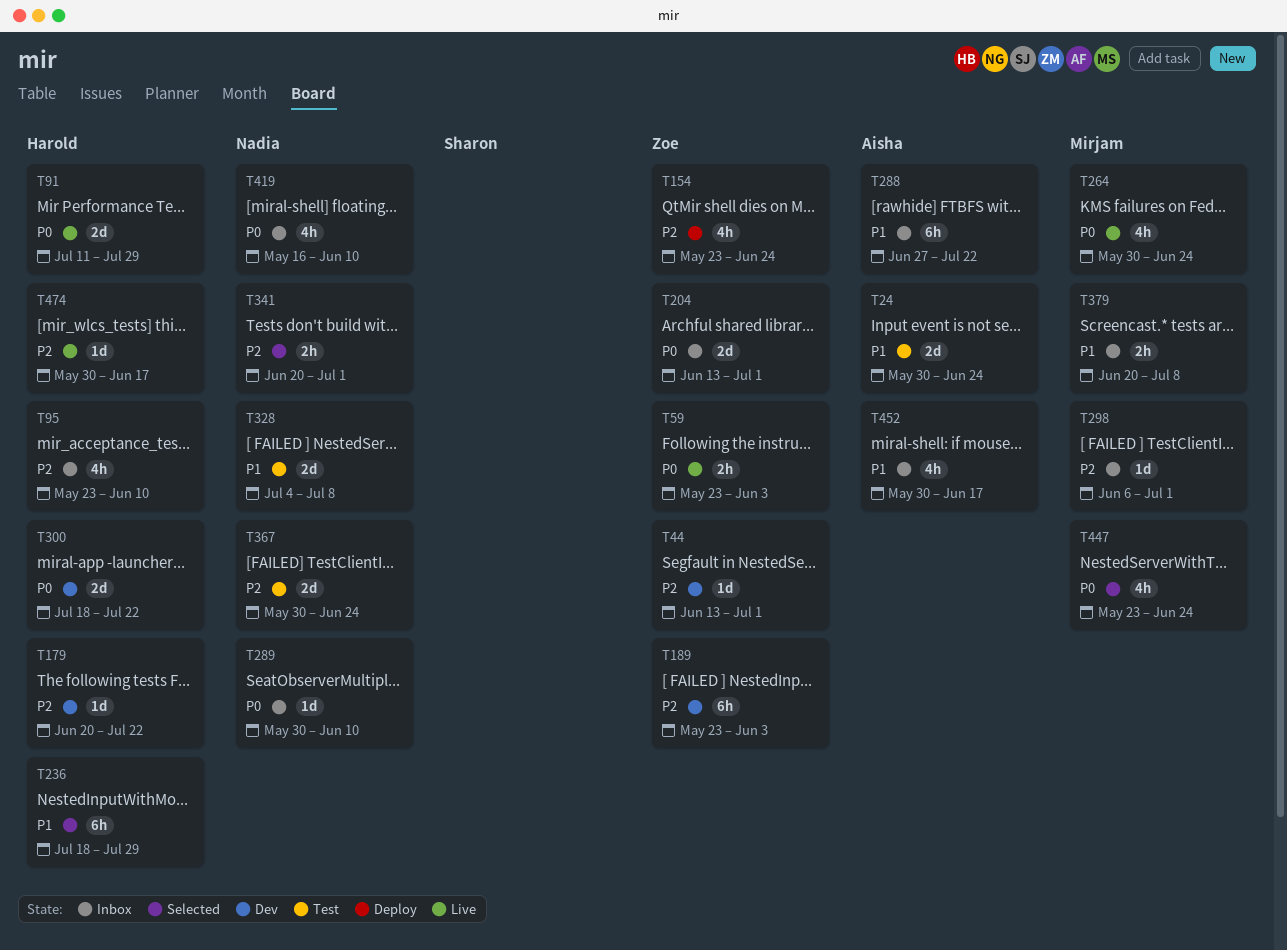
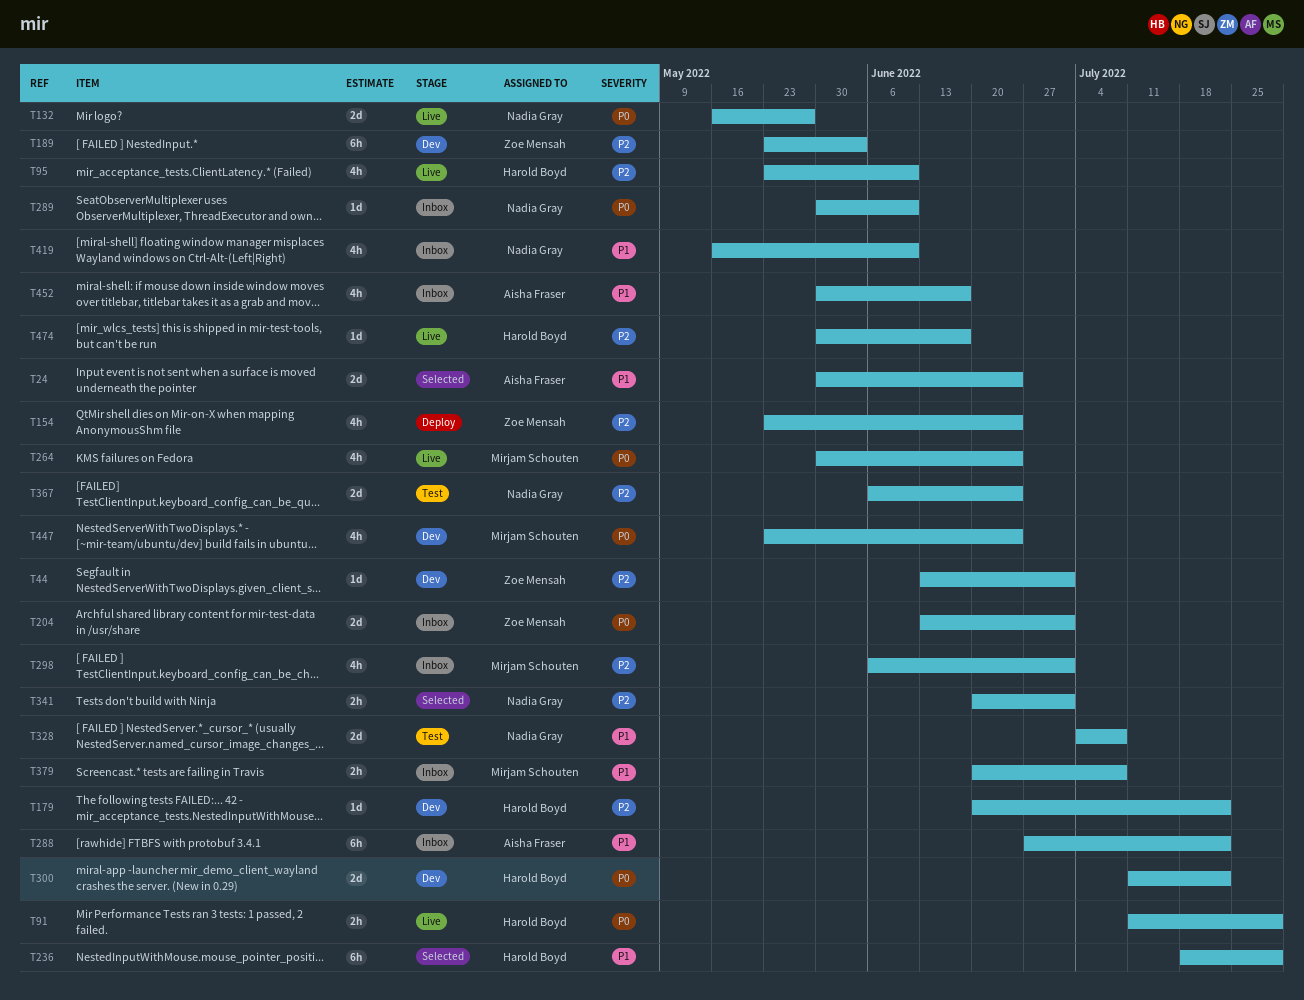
T24, status: Test -> Selected
T59: present -> none
T91, estimate: 2d -> 2h
T95, status: Inbox -> Live
T132: none -> present
T298, estimate: 1d -> 4h
T300, start: Jul 18 -> Jul 11
T367, start: May 30 -> Jun 6
T419, priority: P0 -> P1
T447, status: Selected -> Dev

